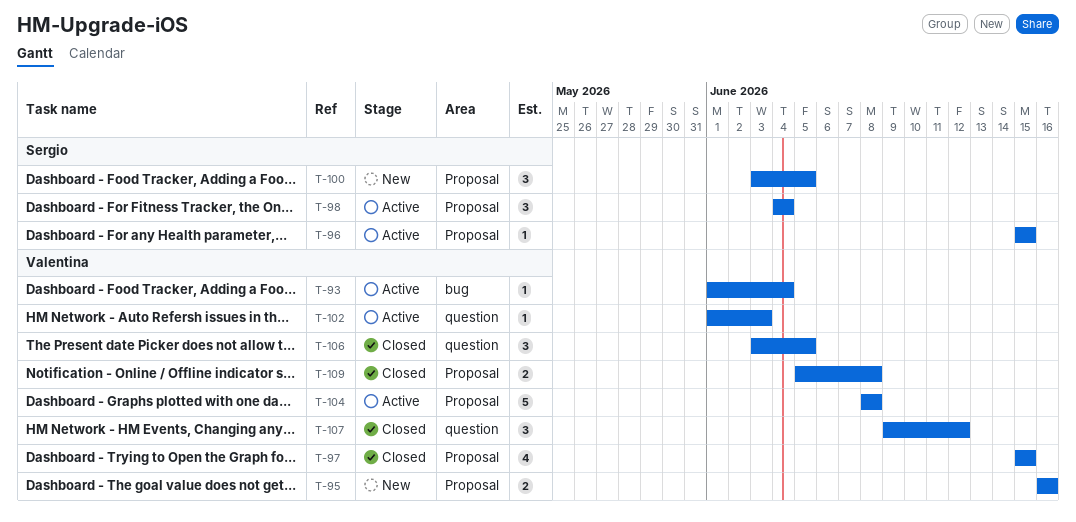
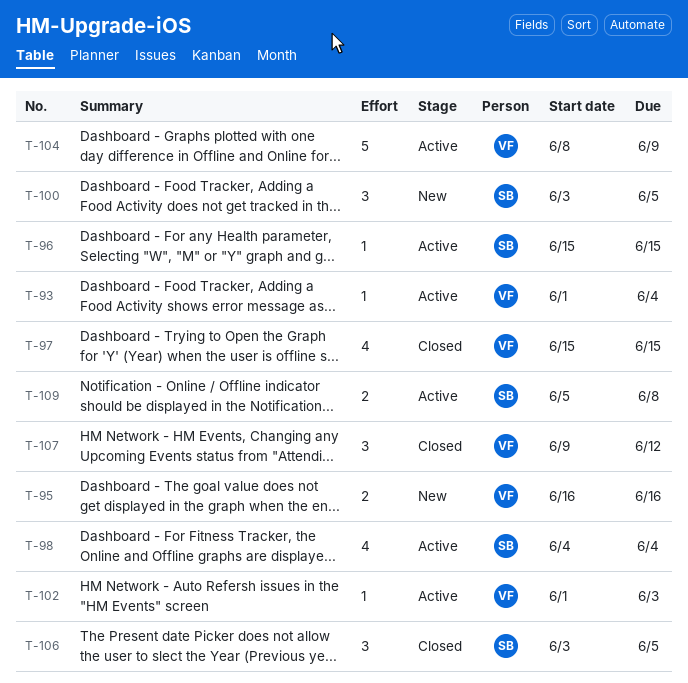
T-98, estimate: 3 -> 4
T-104, due: Jun 8 -> Jun 9
T-106, owner: Valentina -> Sergio
T-109, status: Closed -> Active
T-109, owner: Valentina -> Sergio

